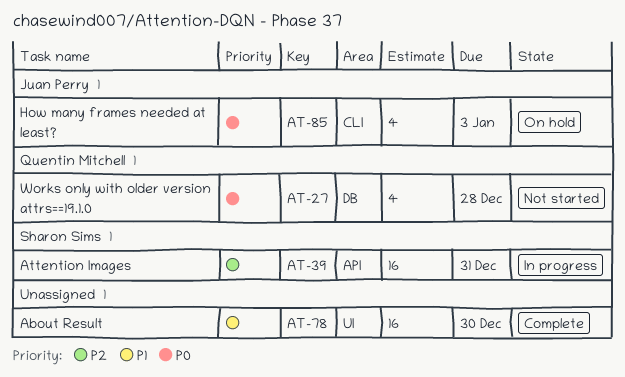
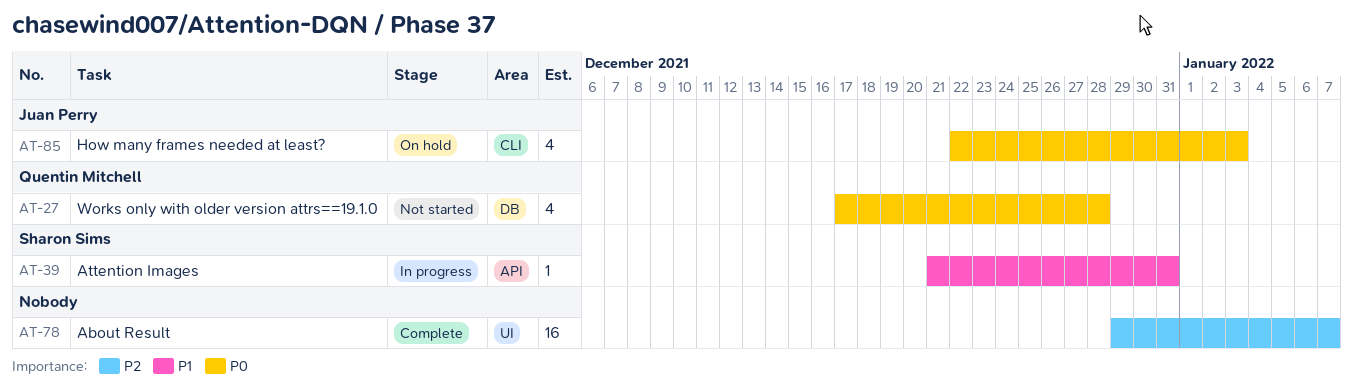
AT-39, priority: P2 -> P1
AT-39, estimate: 16 -> 1
AT-78, priority: P1 -> P2
AT-78, due: Dec 30 -> Jan 7

